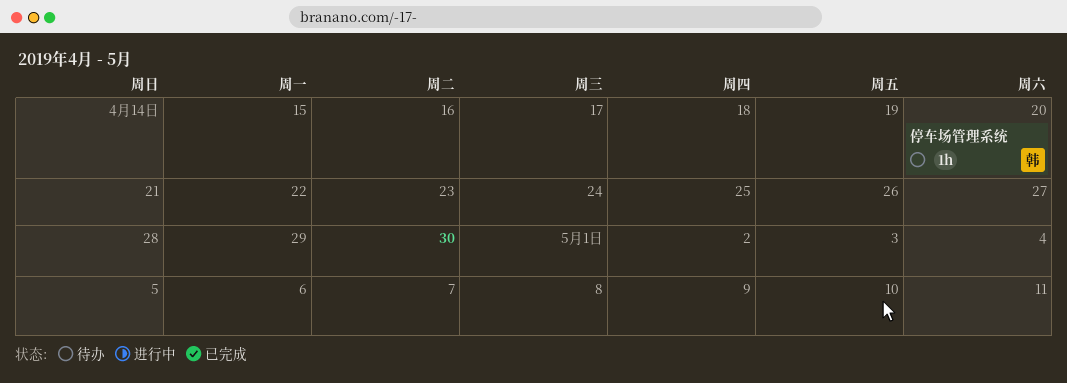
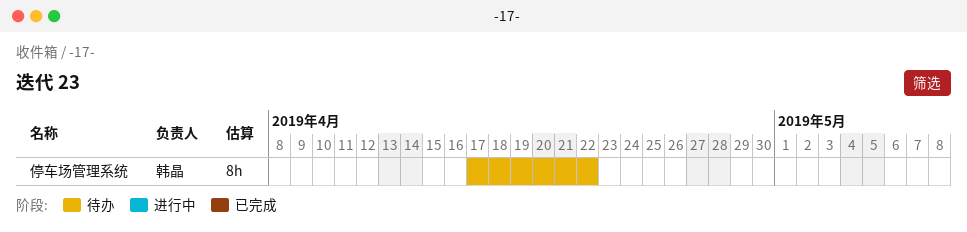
停车场管理系统, estimate: 1h -> 8h
停车场管理系统, due: Apr 20 -> Apr 22

